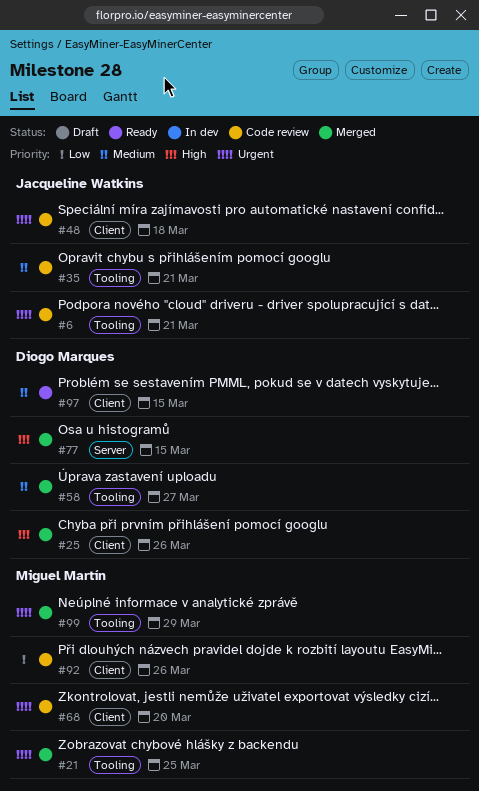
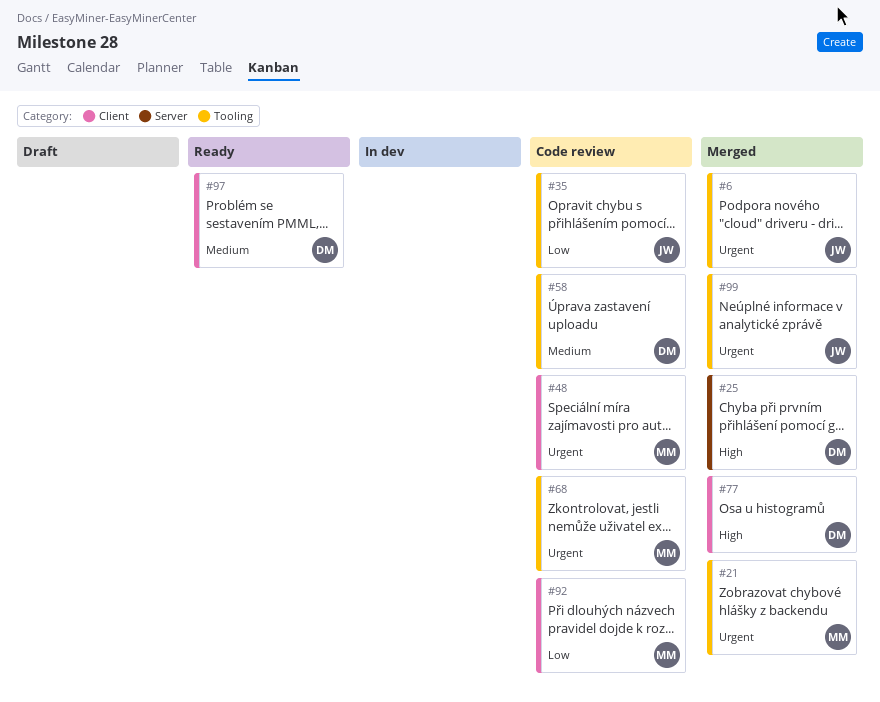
#6, status: Code review -> Merged
#25, label: Client -> Server
#35, priority: Medium -> Low
#48, owner: Jacqueline Watkins -> Miguel Martín
#58, status: Merged -> Code review
#68, label: Client -> Tooling
#77, label: Server -> Client
#99, owner: Miguel Martín -> Jacqueline Watkins

